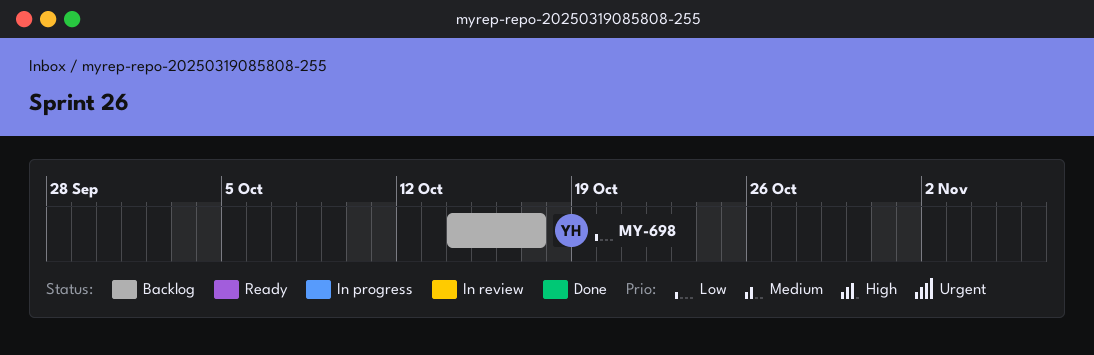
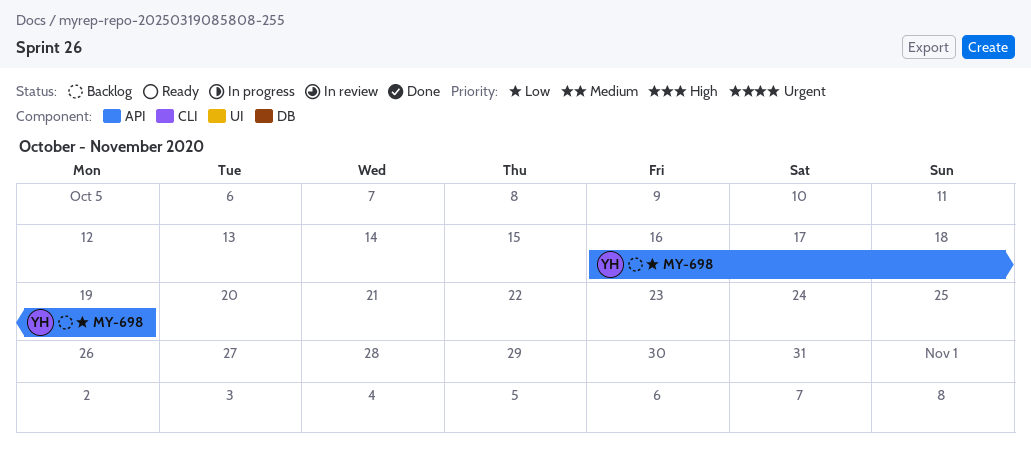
MY-698, start: Oct 14 -> Oct 16
MY-698, due: Oct 17 -> Oct 19

